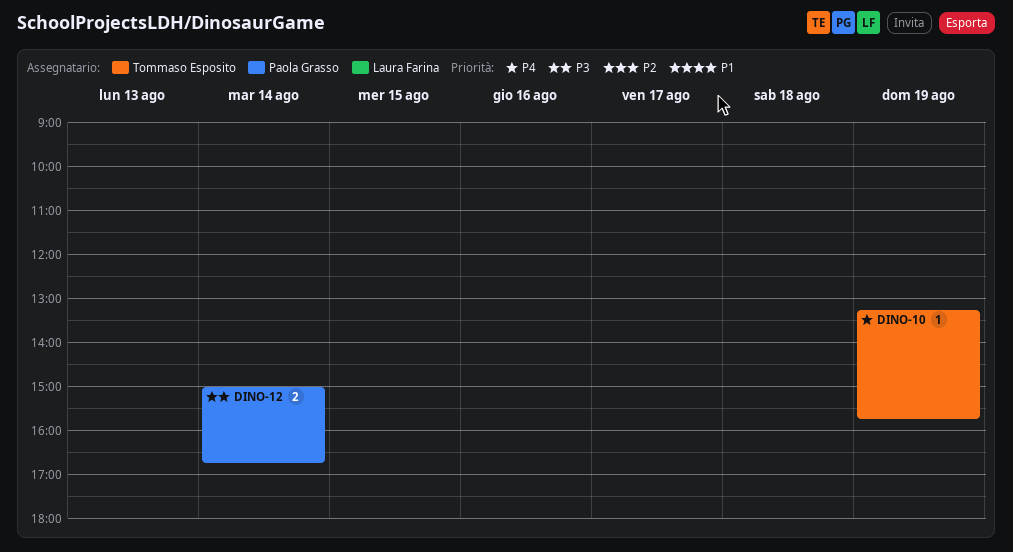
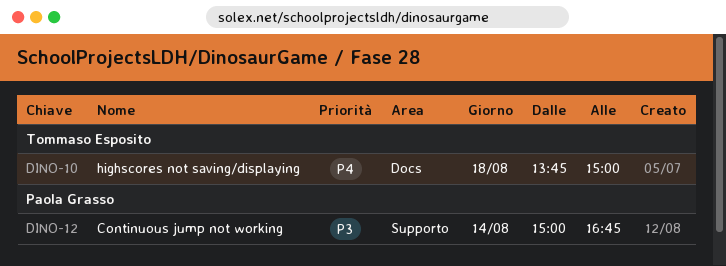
DINO-10, day: Aug 19 -> Aug 18
DINO-10, begins: 13:15 -> 13:45
DINO-10, ends: 15:45 -> 15:00

